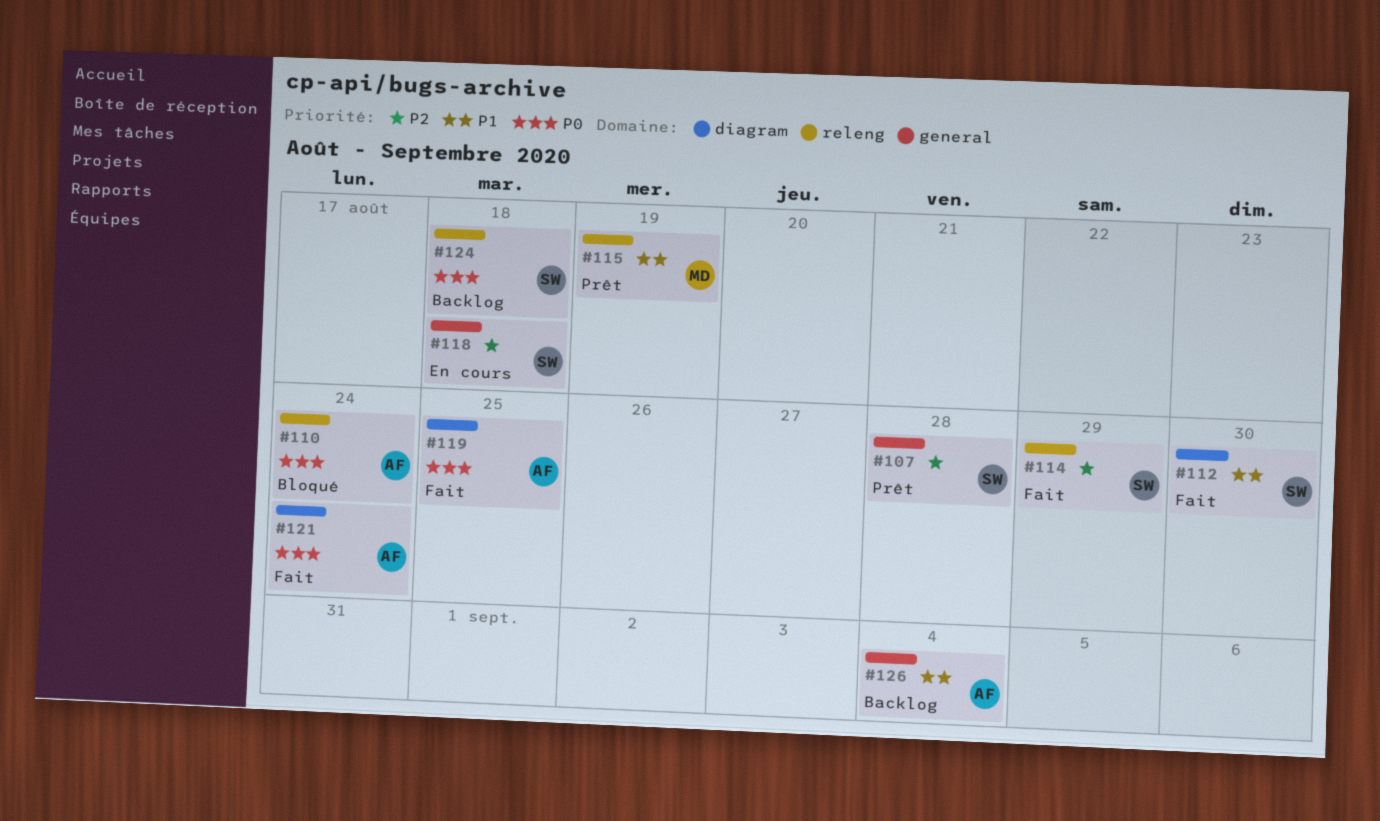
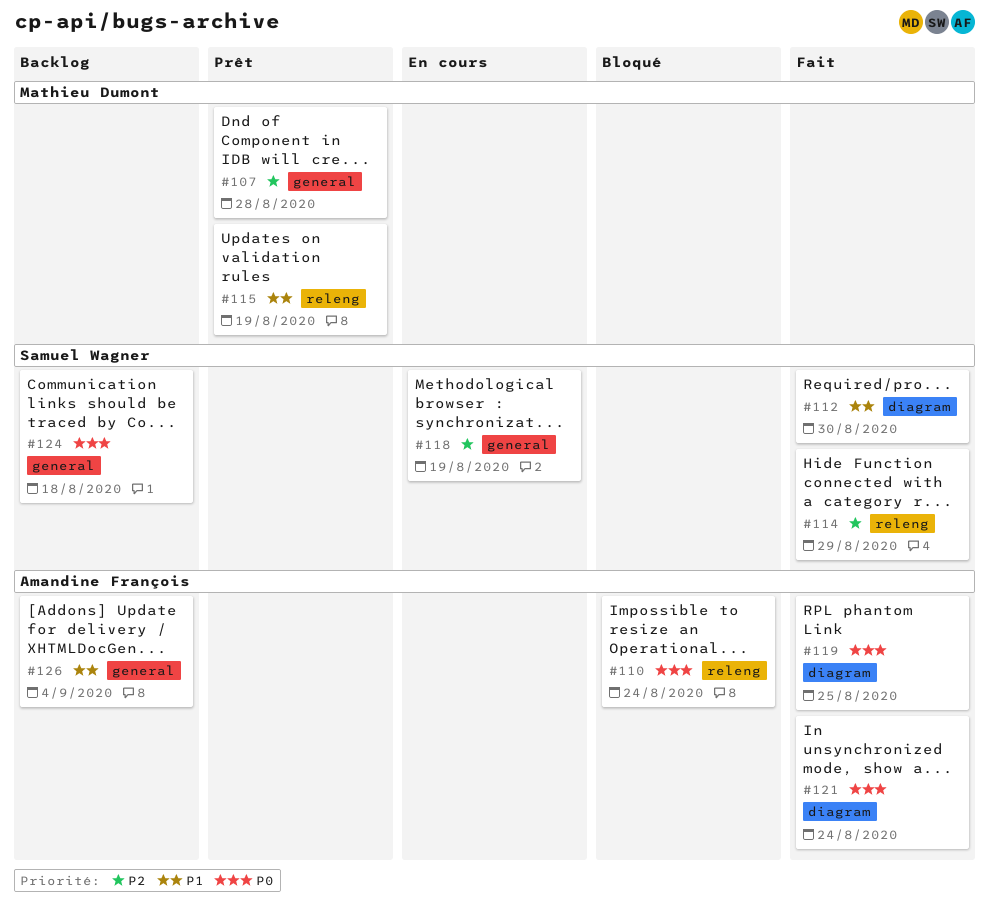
#107, owner: Samuel Wagner -> Mathieu Dumont
#118, due: Aug 18 -> Aug 19
#124, label: releng -> general

